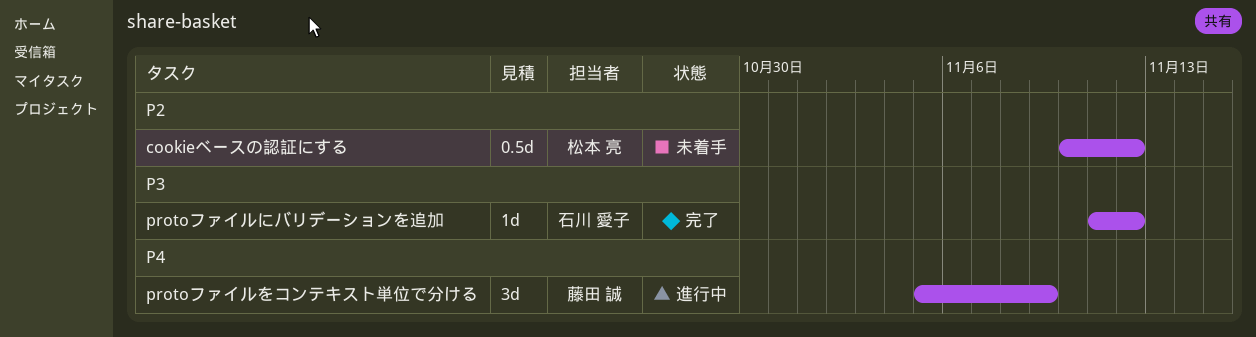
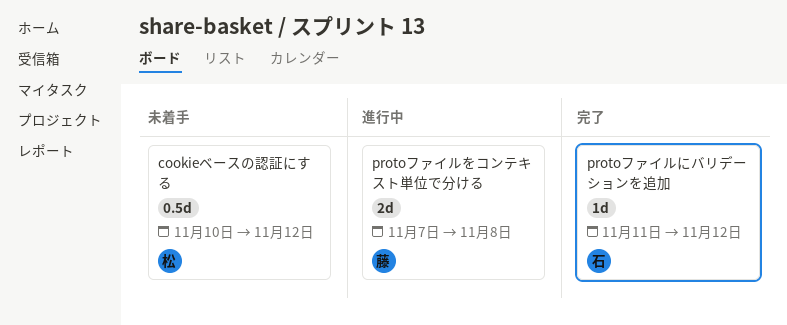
protoファイルをコンテキスト単位で分ける, estimate: 3d -> 2d
protoファイルをコンテキスト単位で分ける, start: Nov 5 -> Nov 7
protoファイルをコンテキスト単位で分ける, due: Nov 9 -> Nov 8

